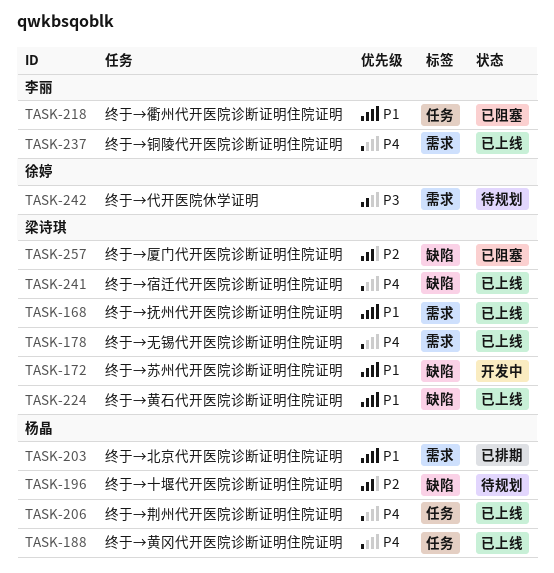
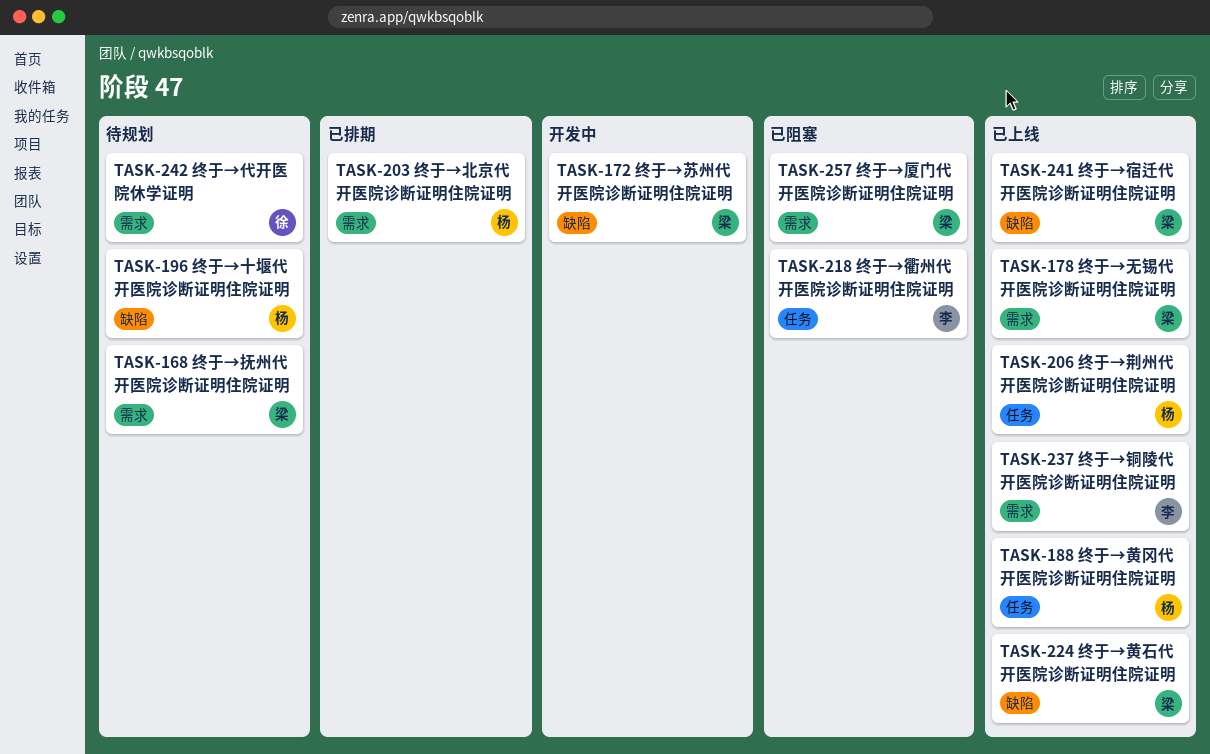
TASK-168, status: 已上线 -> 待规划
TASK-257, label: 缺陷 -> 需求

